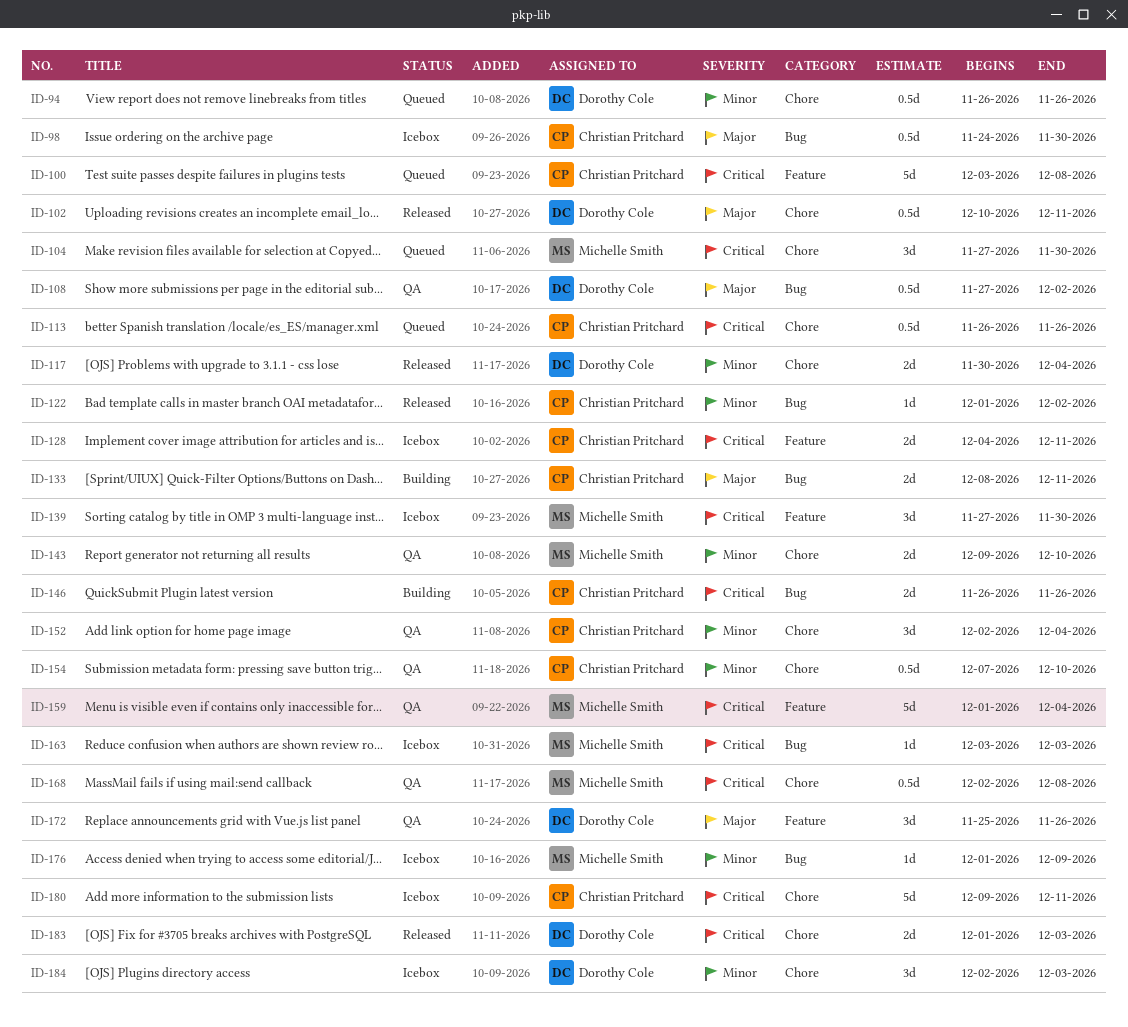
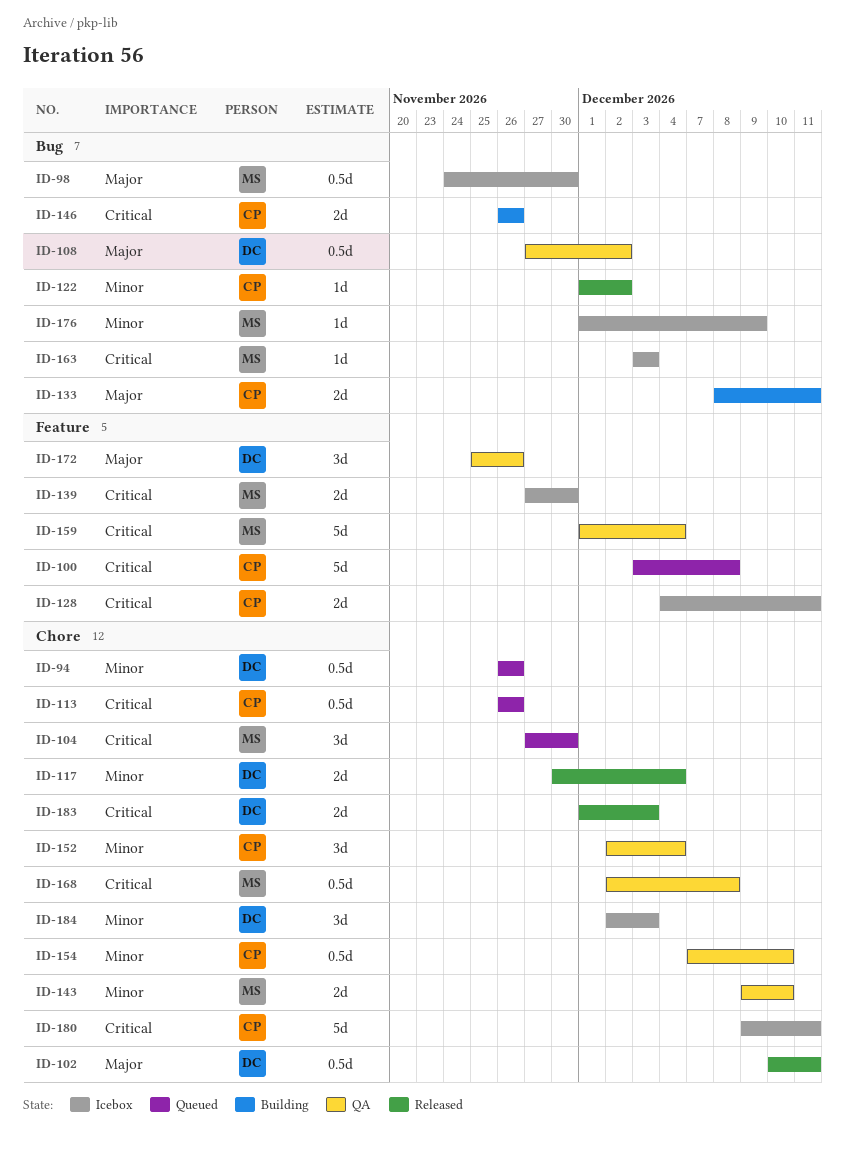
ID-98, owner: Christian Pritchard -> Michelle Smith
ID-139, estimate: 3d -> 2d

